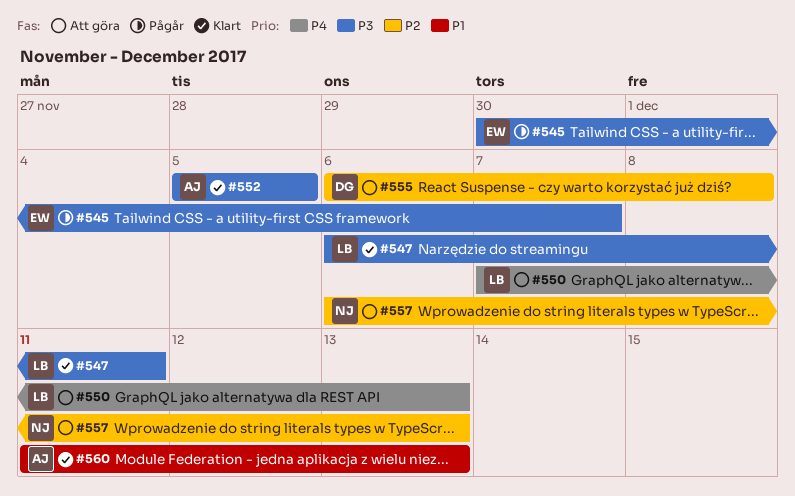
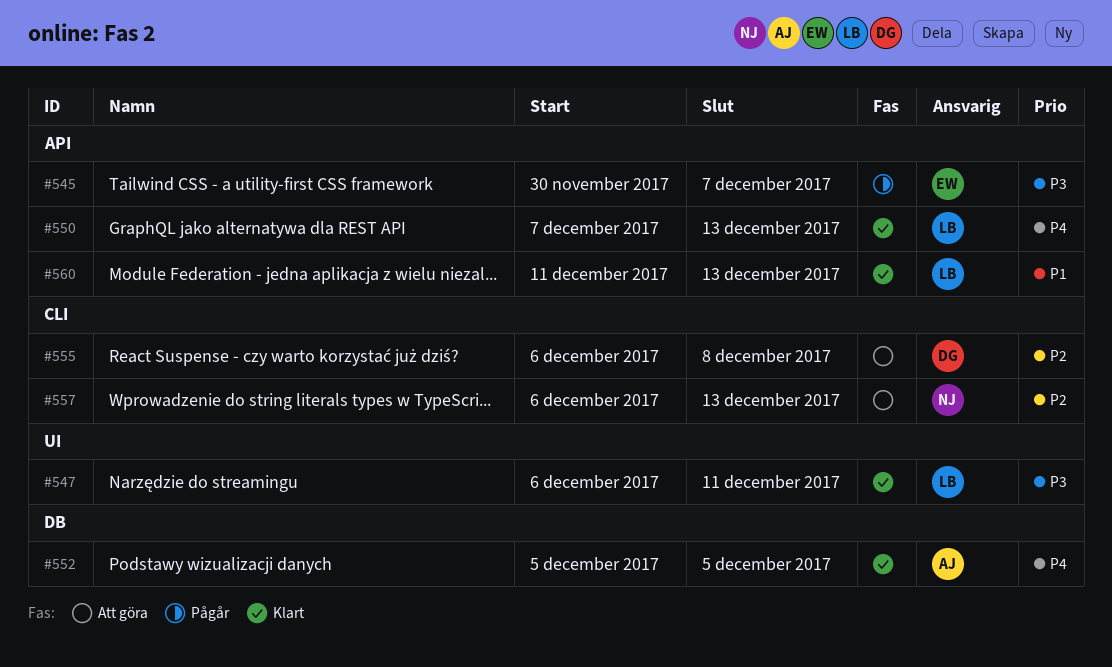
#550, status: Att göra -> Klart
#552, priority: P3 -> P4
#560, owner: AJ -> LB

